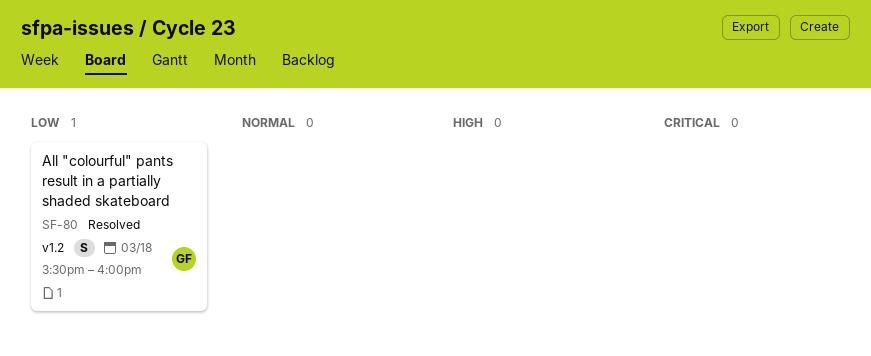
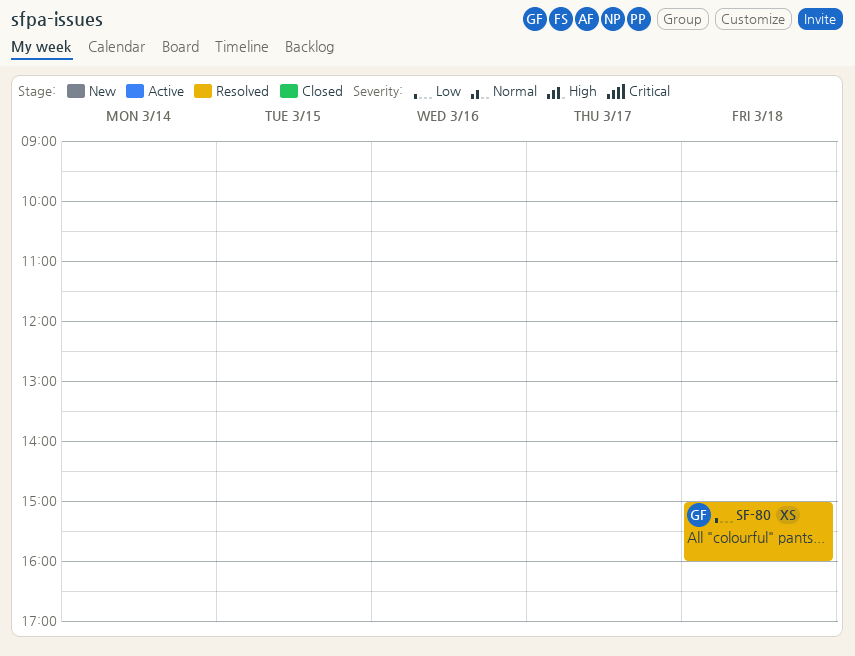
SF-80, estimate: S -> XS
SF-80, begins: 15:30 -> 15:00

